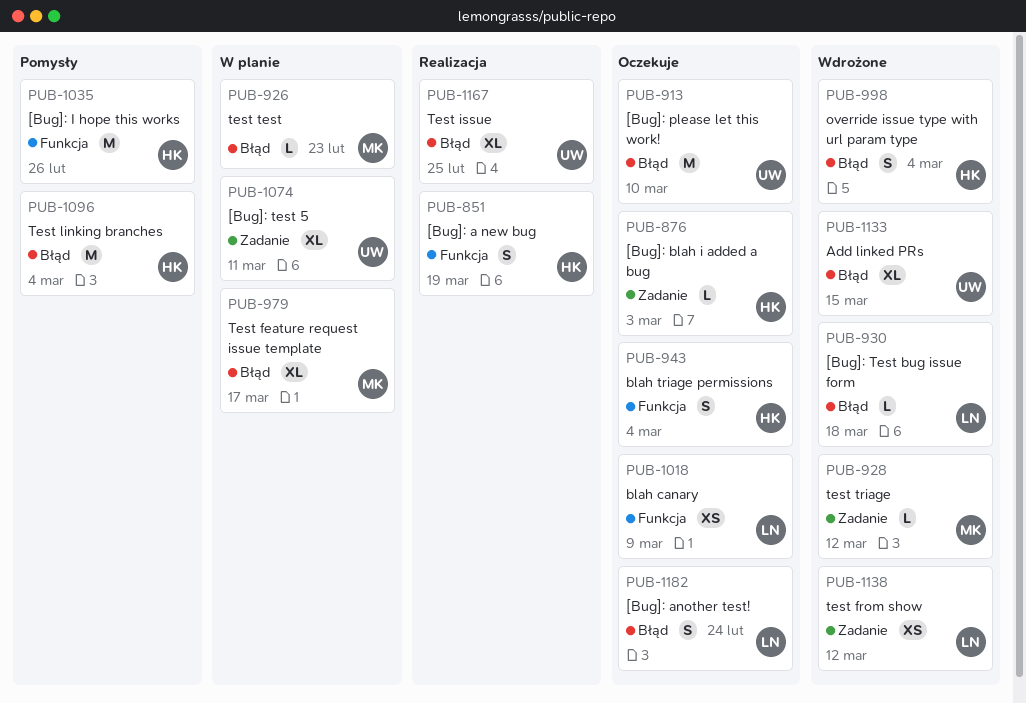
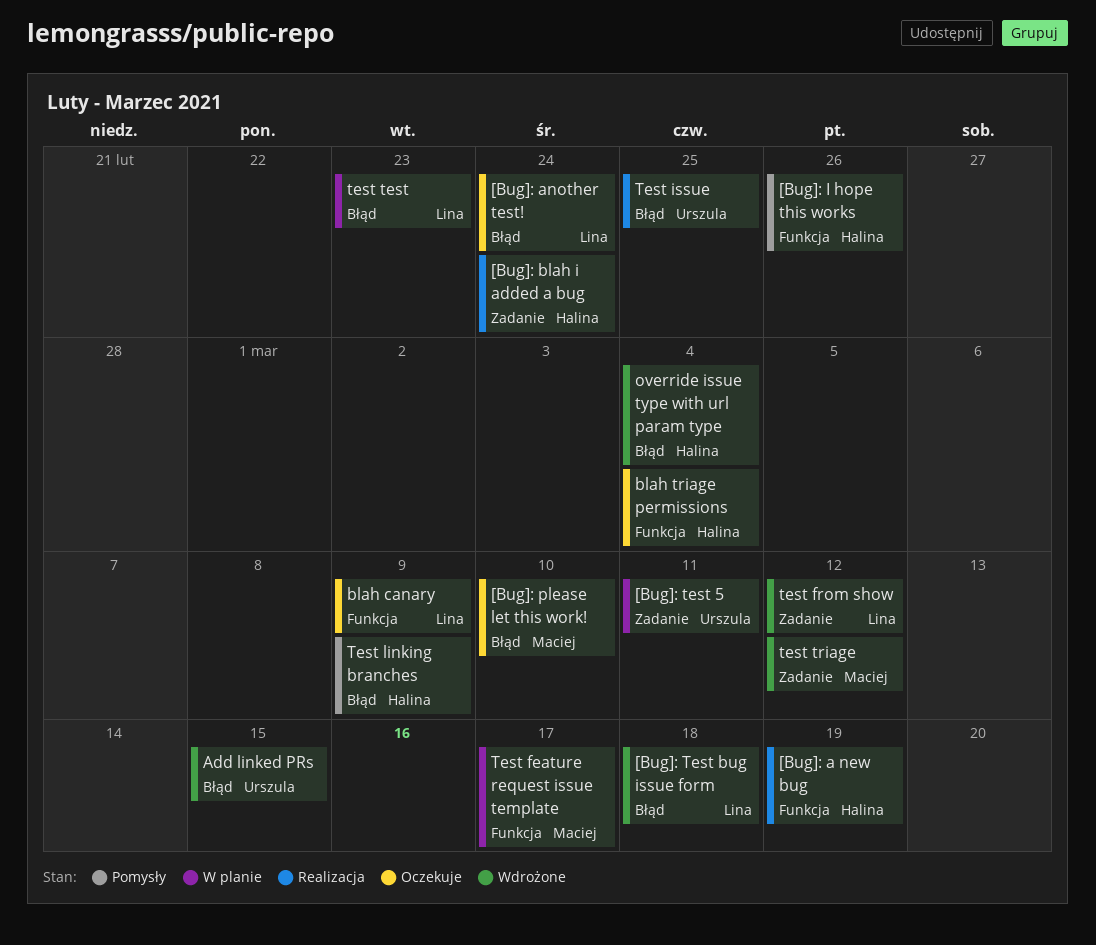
[Bug]: blah i added a bug, status: Oczekuje -> Realizacja
[Bug]: blah i added a bug, due: Mar 3 -> Feb 24
[Bug]: please let this work!, owner: Urszula -> Maciej
Test feature request issue template, label: Błąd -> Funkcja
Test linking branches, due: Mar 4 -> Mar 9
test test, owner: Maciej -> Lina

